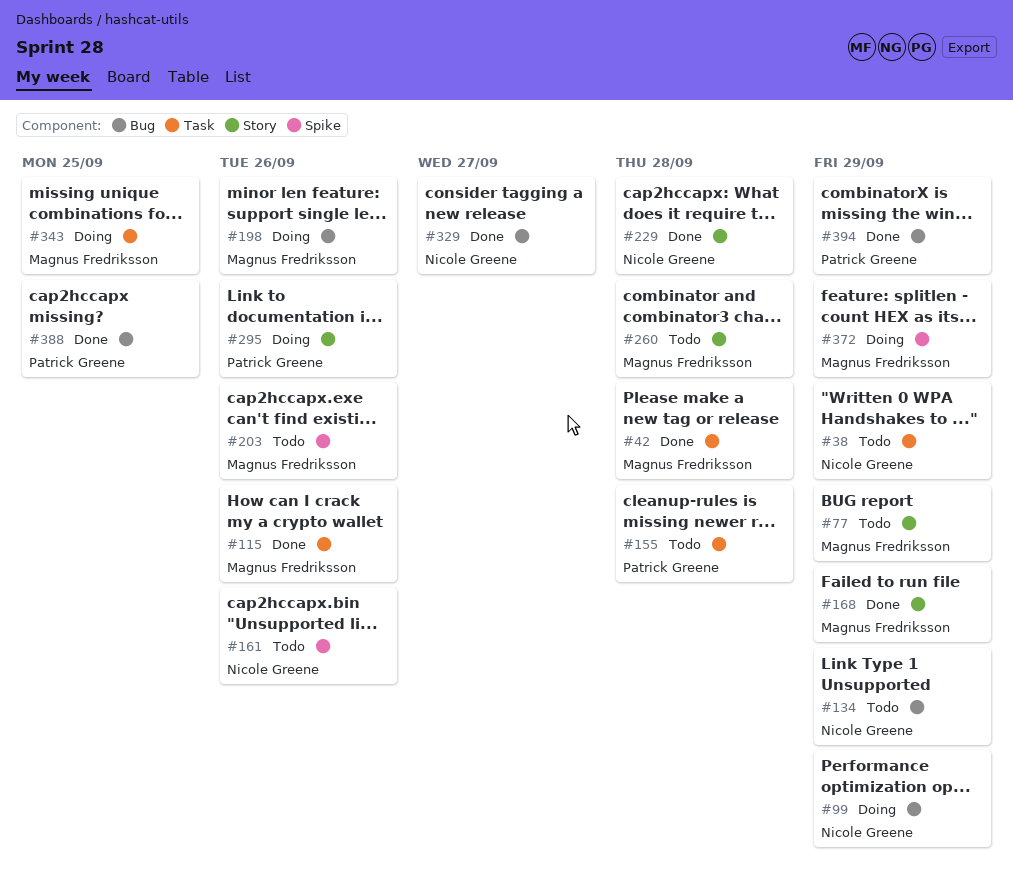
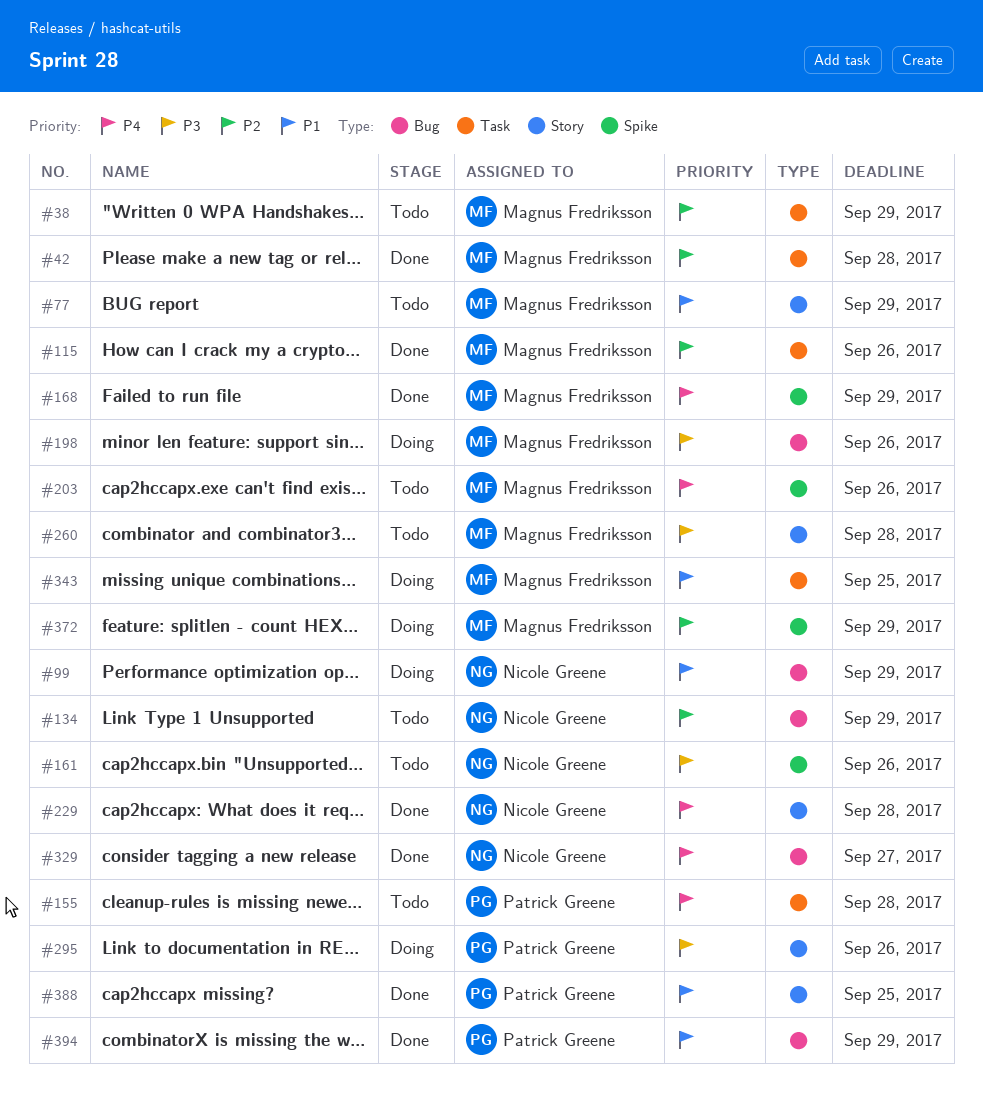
#38, owner: Nicole Greene -> Magnus Fredriksson
#168, label: Story -> Spike
#388, label: Bug -> Story

